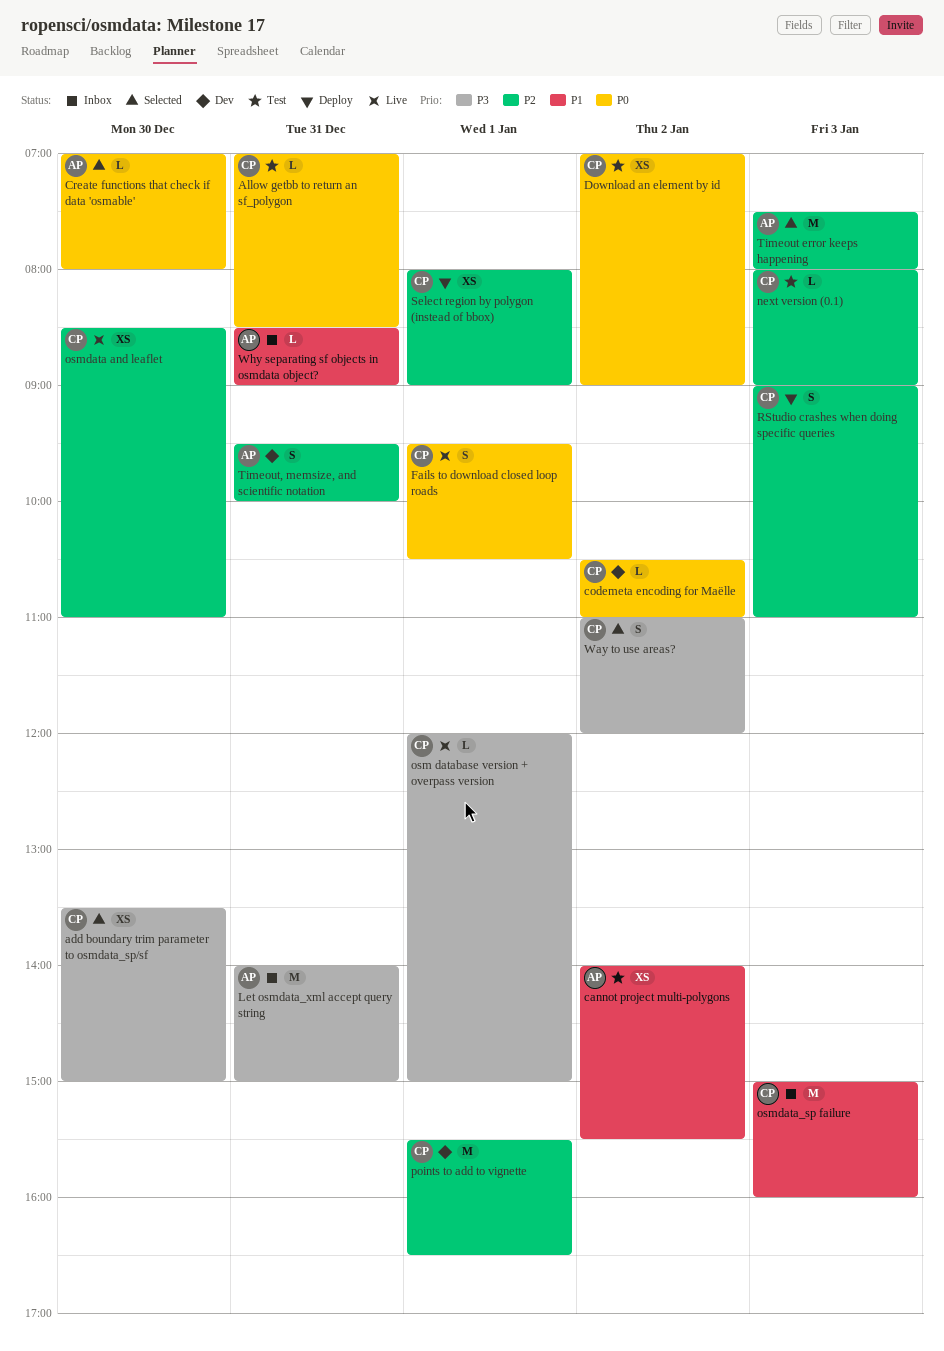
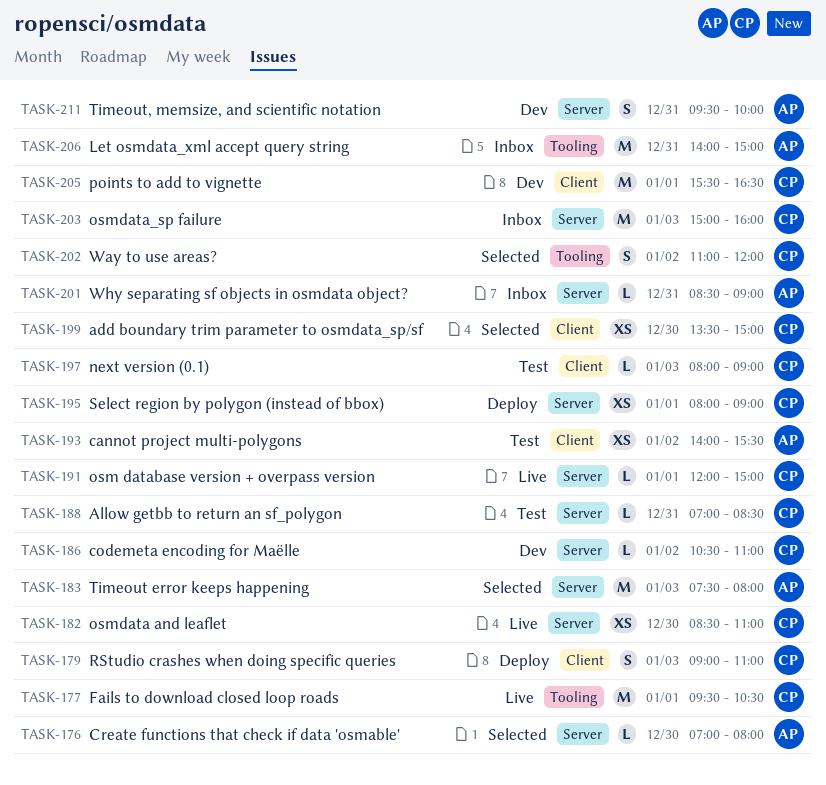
Download an element by id: present -> none
Fails to download closed loop roads, estimate: S -> M

